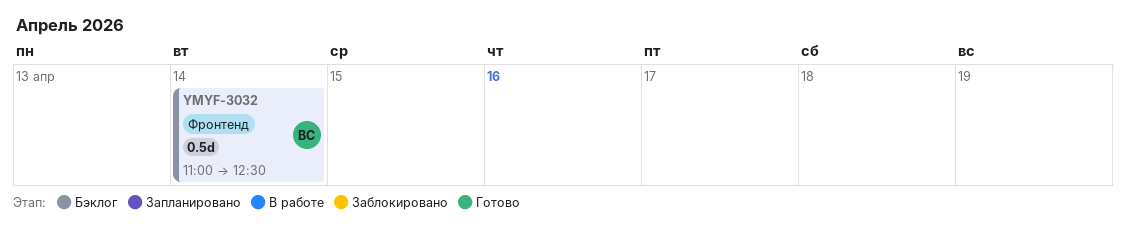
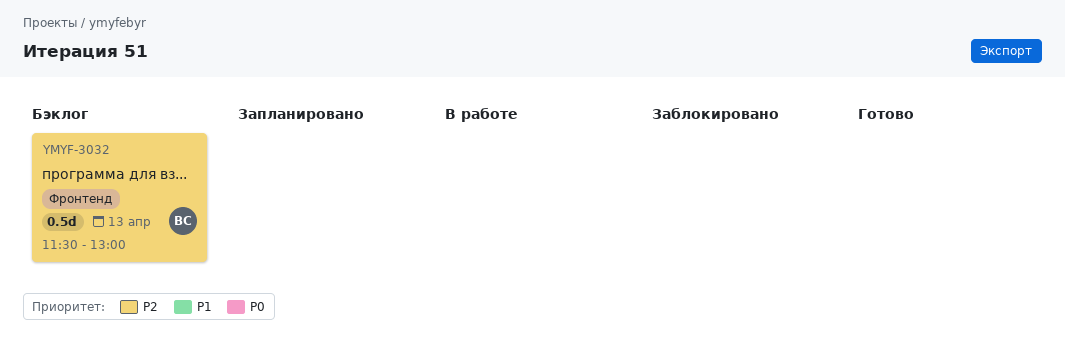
YMYF-3032, day: Apr 14 -> Apr 13
YMYF-3032, begins: 11:00 -> 11:30
YMYF-3032, ends: 12:30 -> 13:00

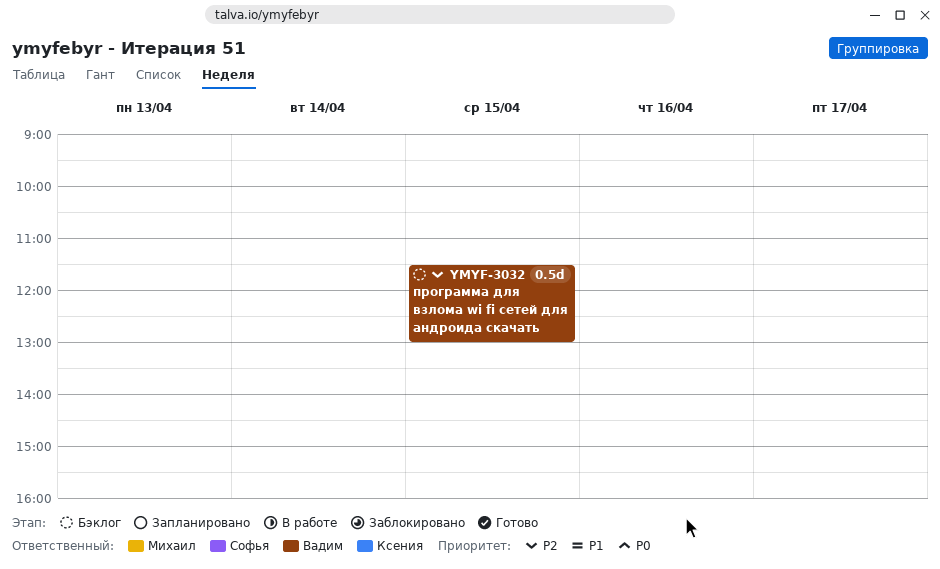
YMYF-3032, day: Apr 13 -> Apr 15

